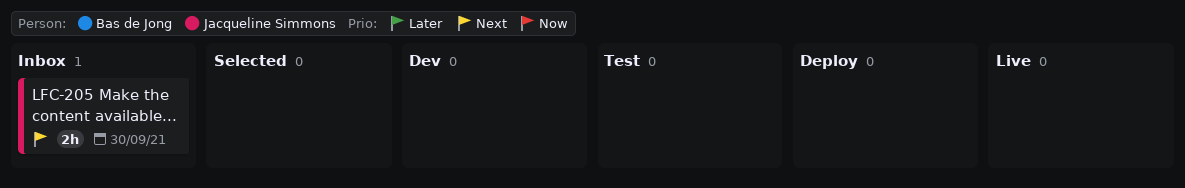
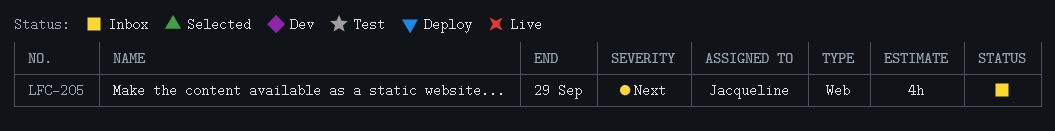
LFC-205, estimate: 2h -> 4h
LFC-205, due: Sep 30 -> Sep 29

